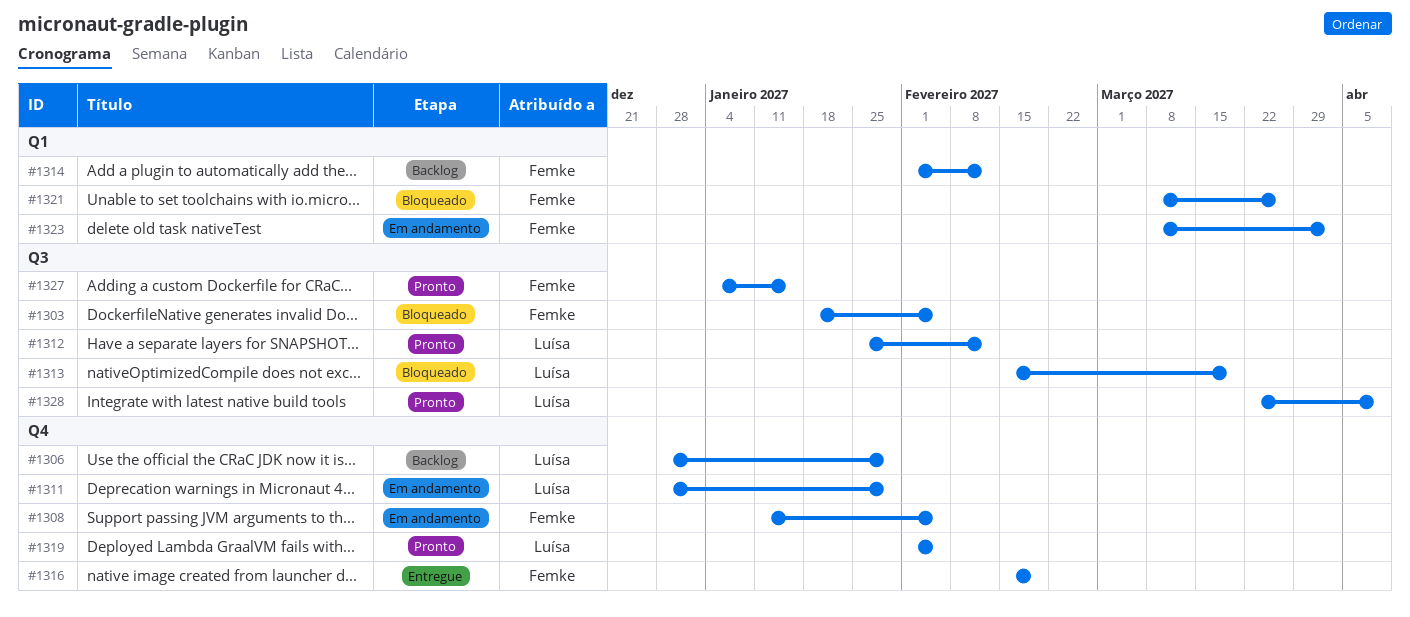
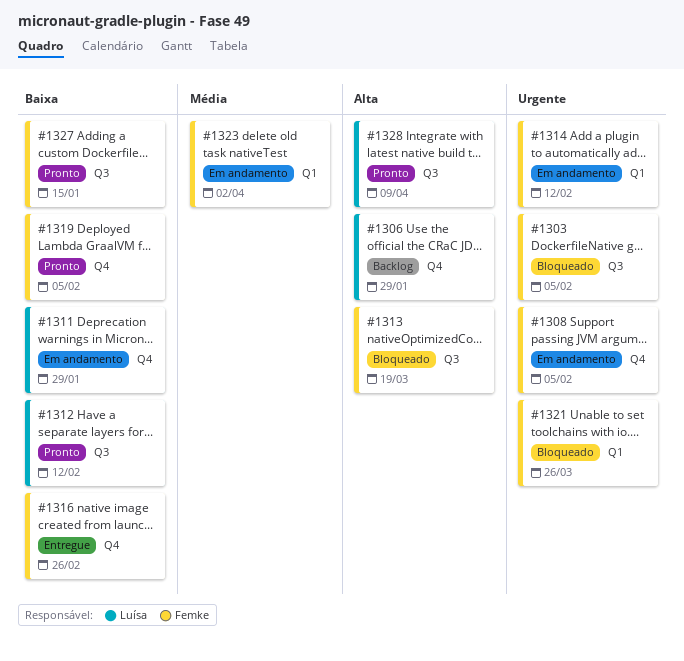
#1313, owner: Luísa -> Femke
#1314, status: Backlog -> Em andamento
#1316, due: Feb 19 -> Feb 26
#1319, owner: Luísa -> Femke

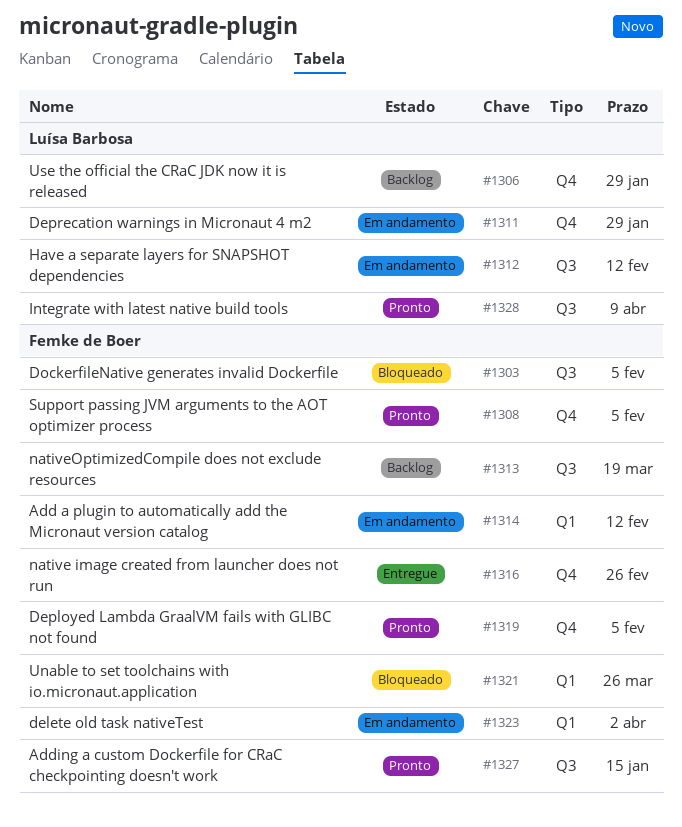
#1308, status: Em andamento -> Pronto
#1312, status: Pronto -> Em andamento
#1313, status: Bloqueado -> Backlog

